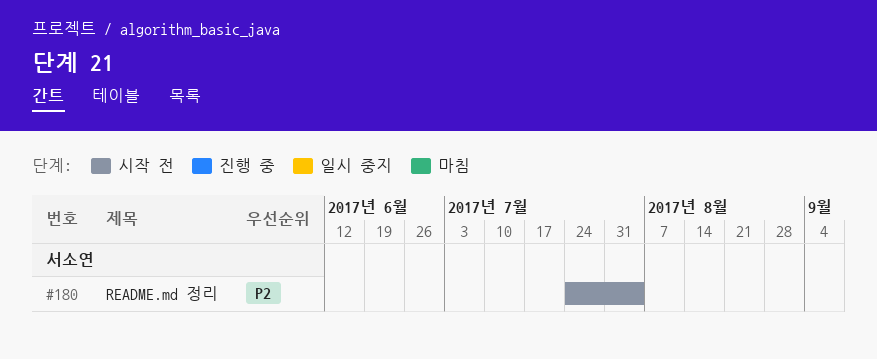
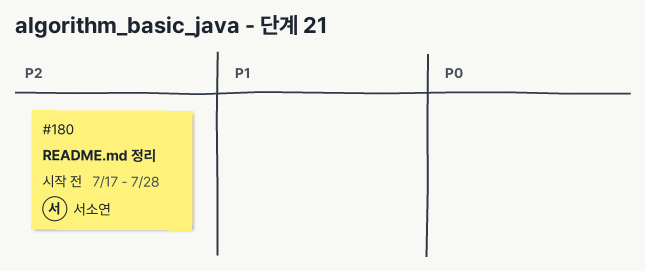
#180, start: Jul 24 -> Jul 17
#180, due: Aug 4 -> Jul 28

